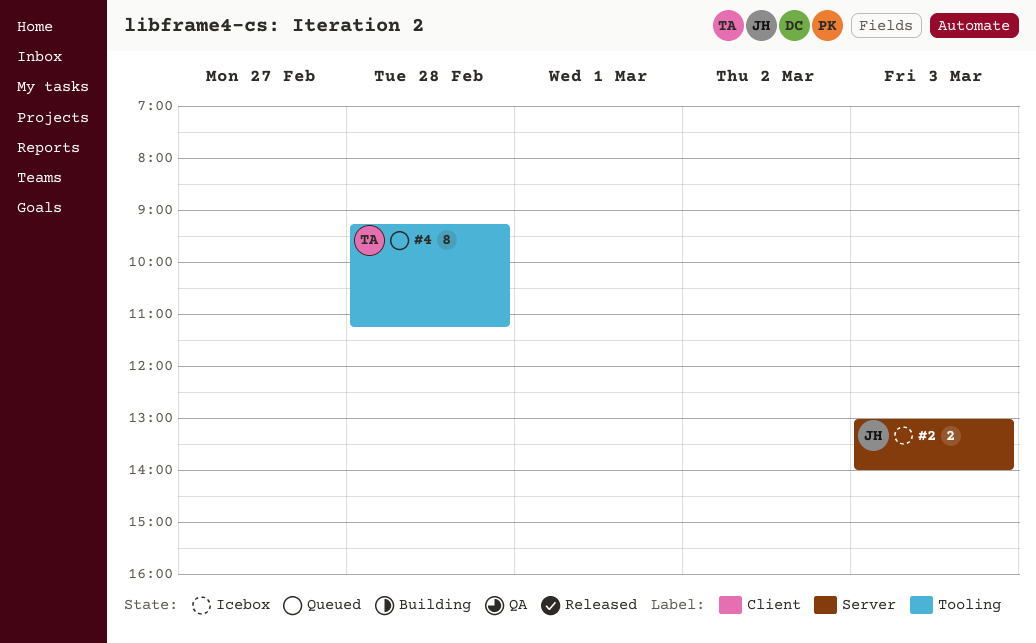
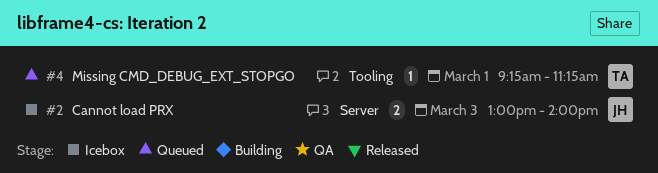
#4, estimate: 8 -> 1
#4, day: Feb 28 -> Mar 1

